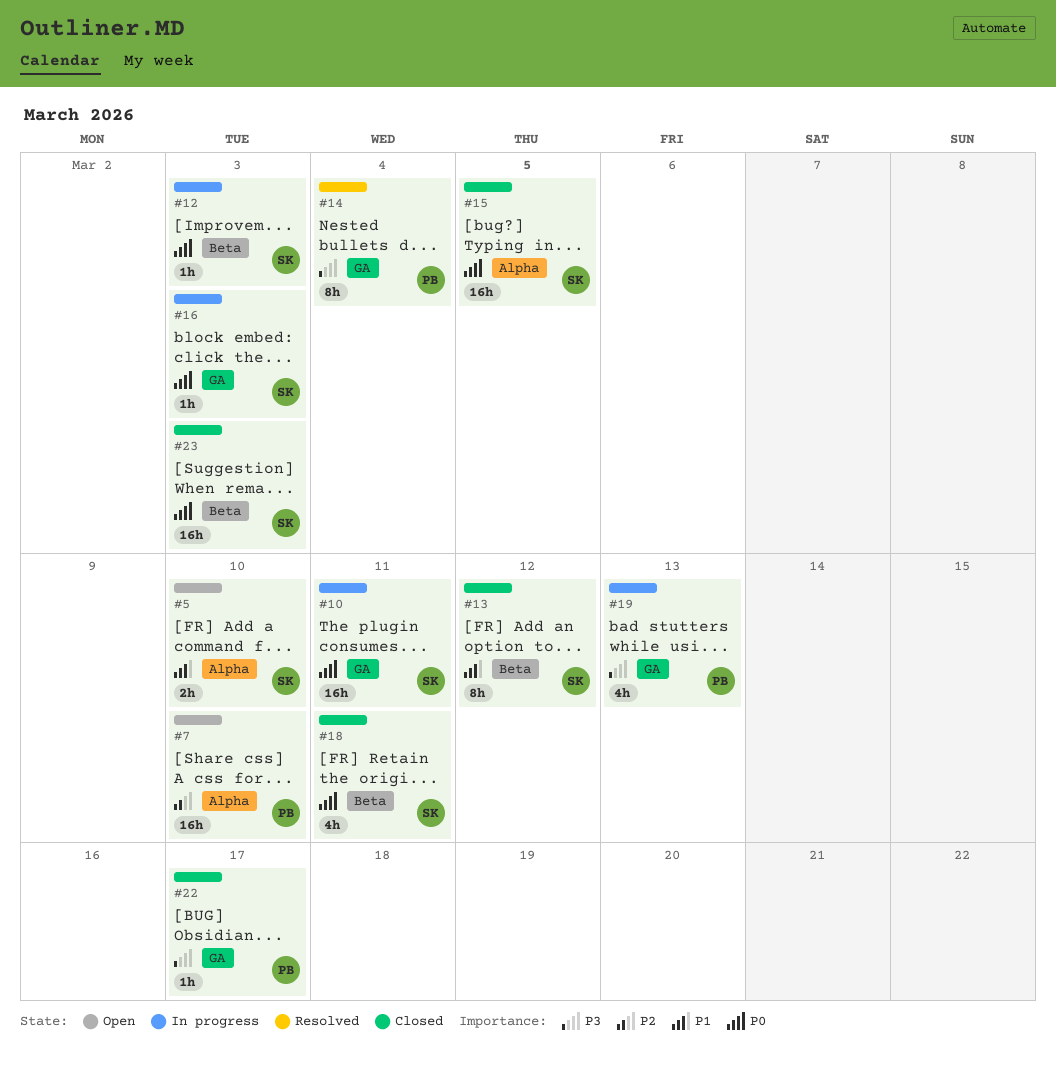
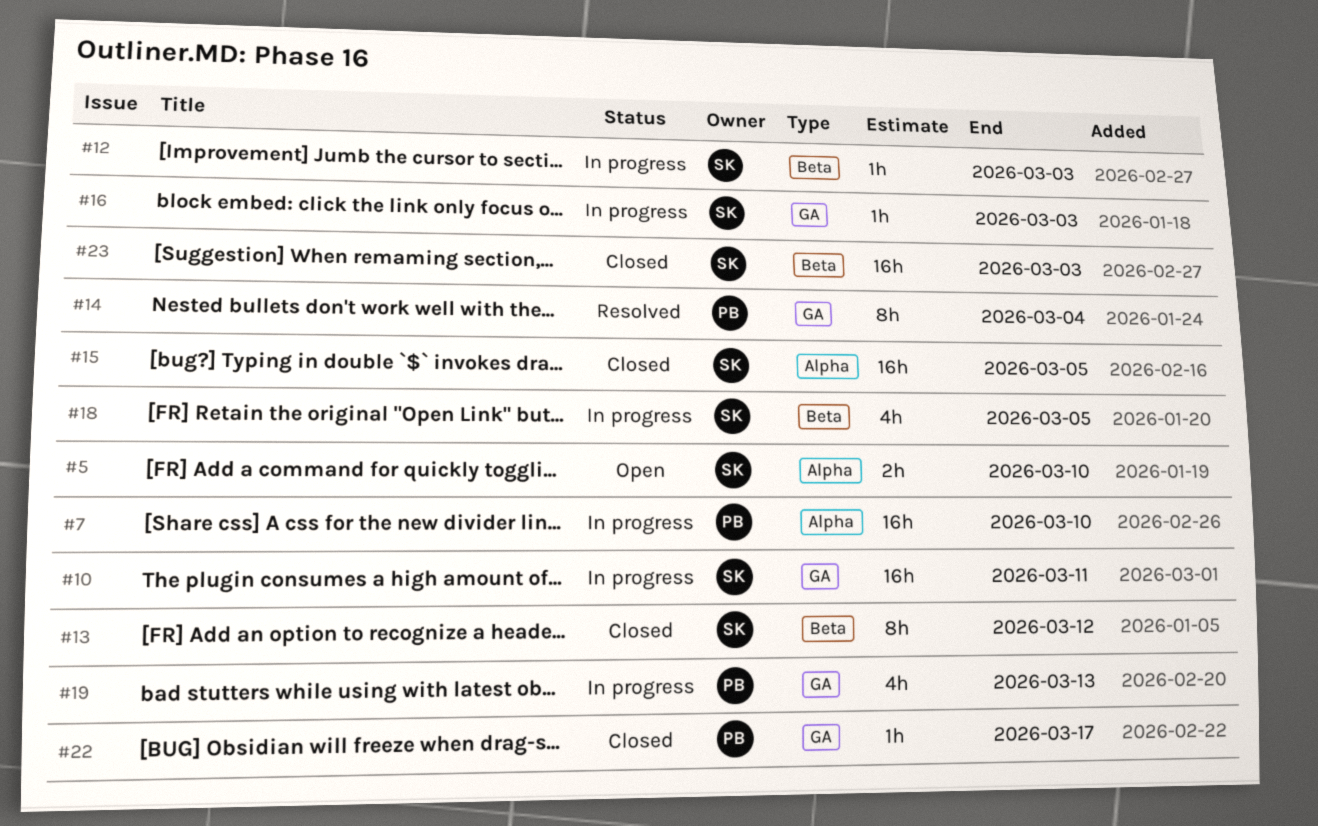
#7, status: Open -> In progress
#18, status: Closed -> In progress
#18, due: Mar 11 -> Mar 5

